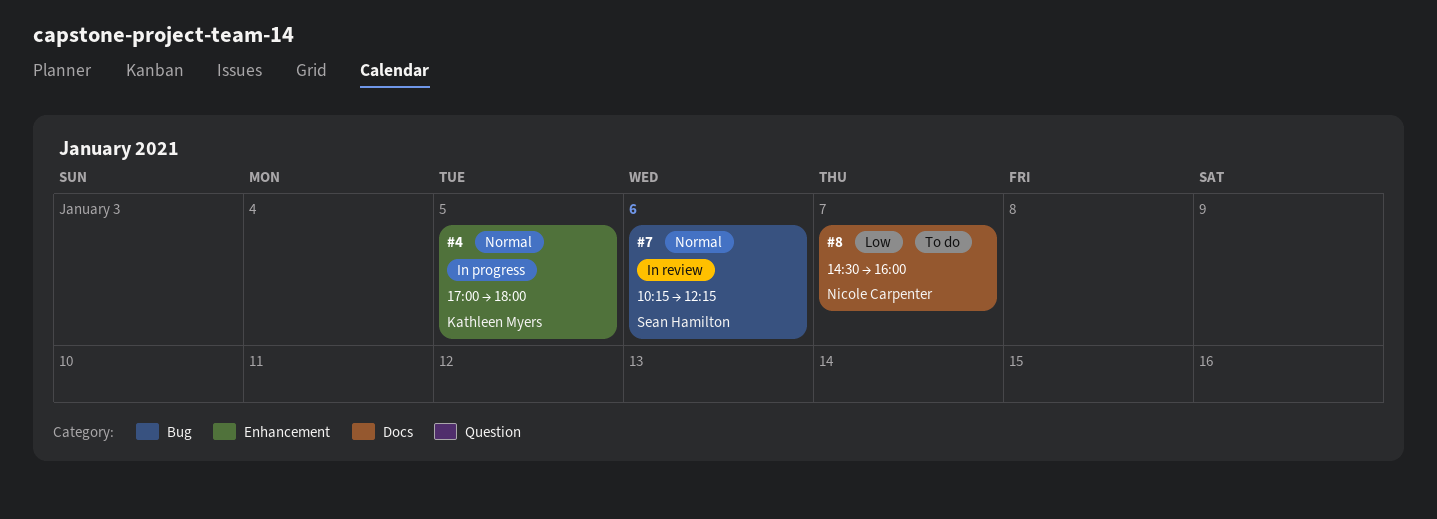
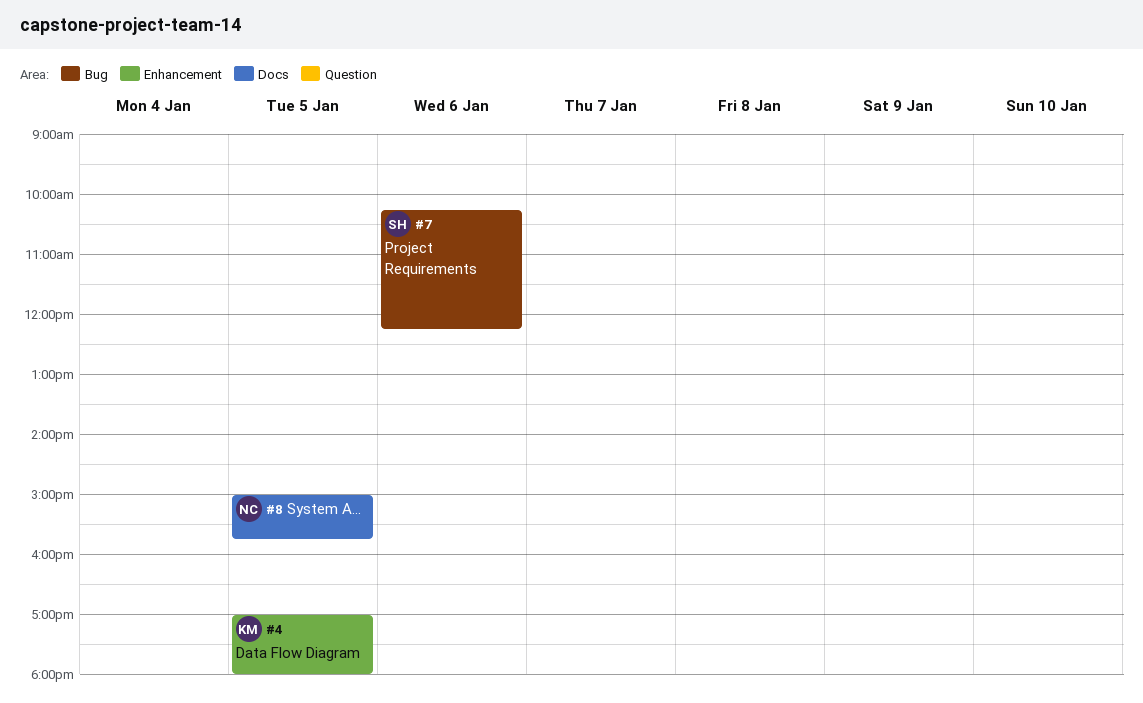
#8, day: Jan 7 -> Jan 5
#8, begins: 14:30 -> 15:00
#8, ends: 16:00 -> 15:45

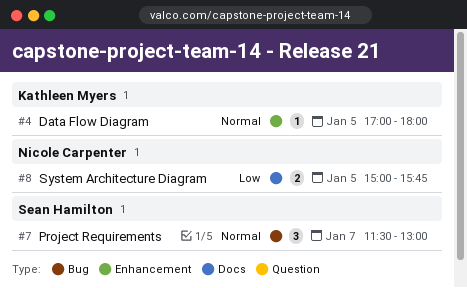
#7, day: Jan 6 -> Jan 7
#7, begins: 10:15 -> 11:30
#7, ends: 12:15 -> 13:00

